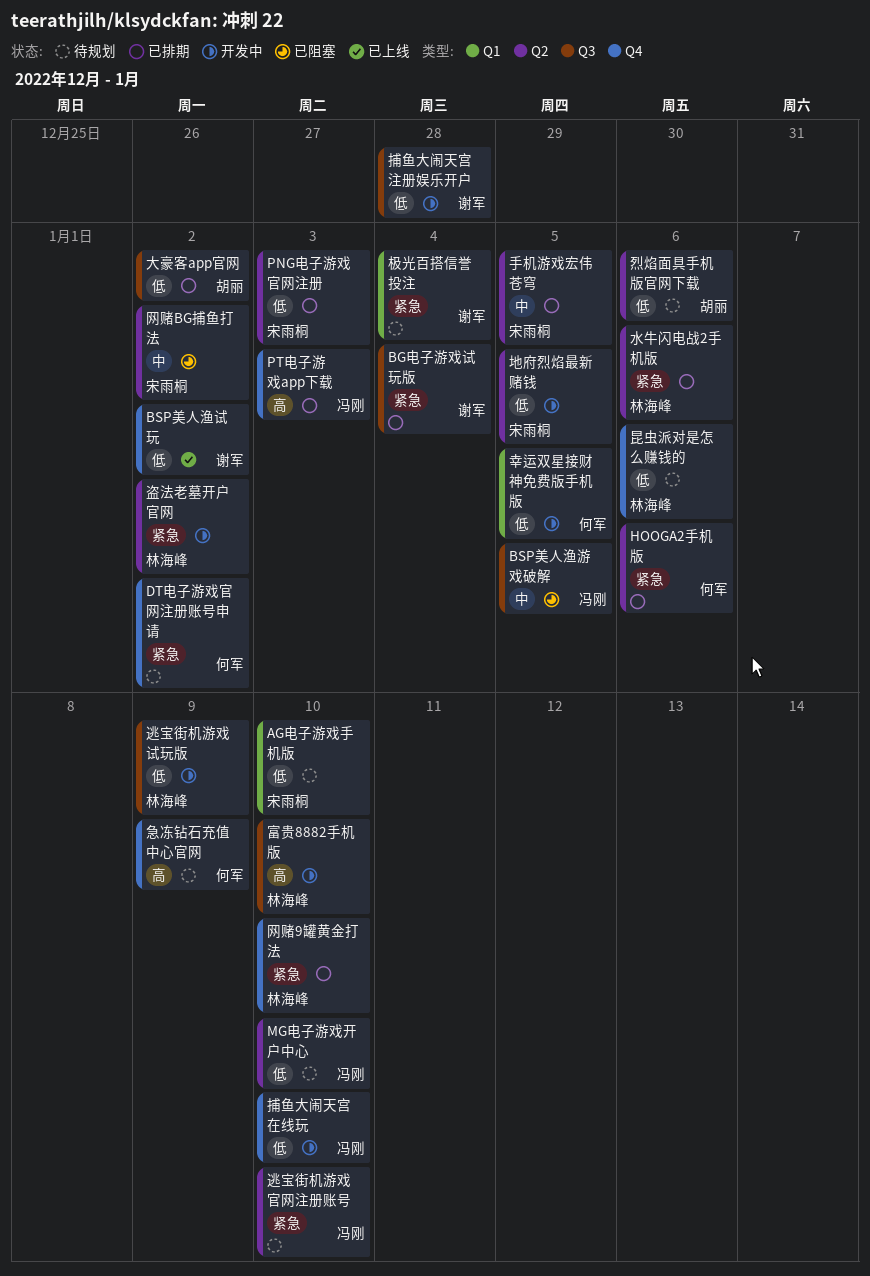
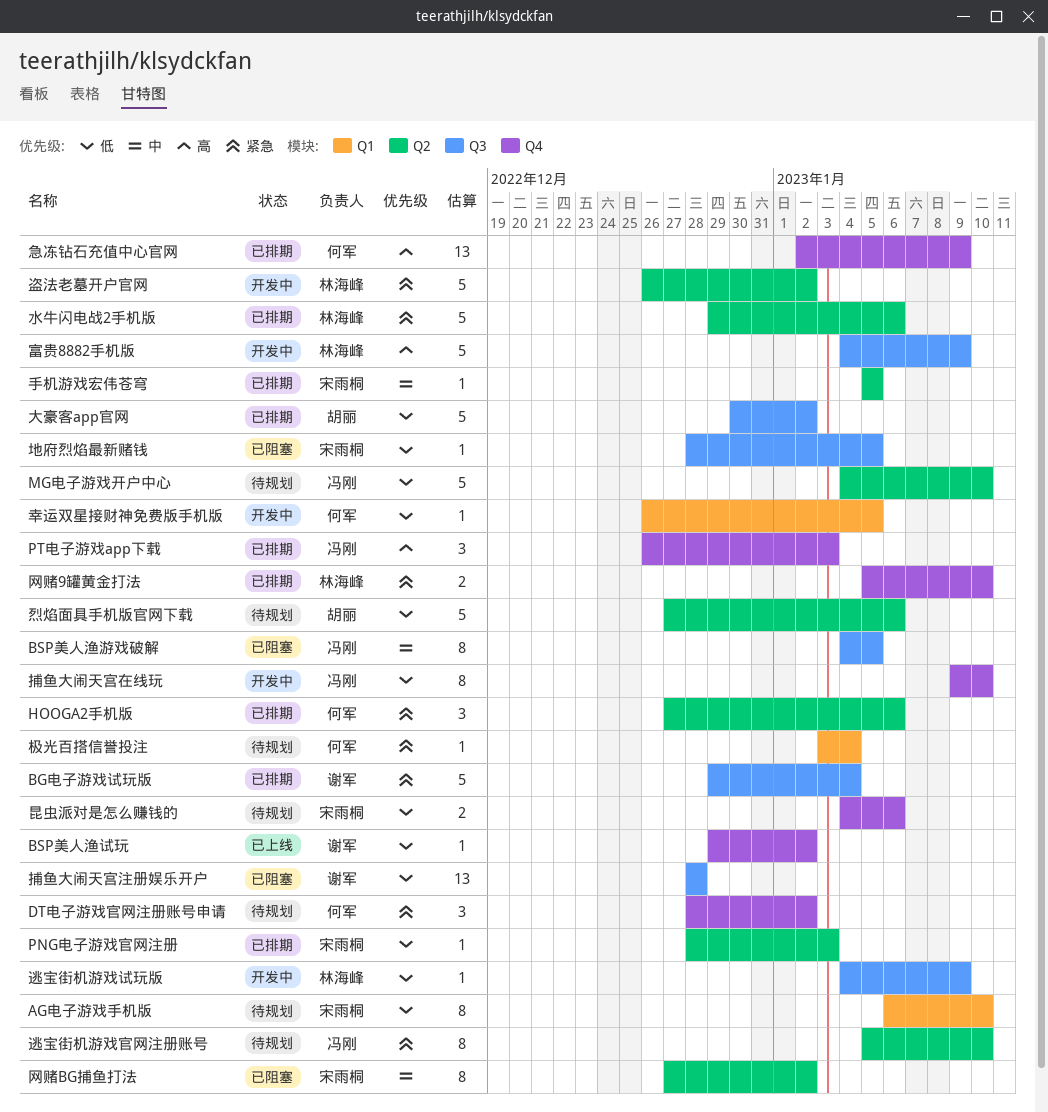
地府烈焰最新赌钱, status: 开发中 -> 已阻塞
地府烈焰最新赌钱, label: Q2 -> Q3
富贵8882手机版, due: Jan 10 -> Jan 9
急冻钻石充值中心官网, status: 待规划 -> 已排期
捕鱼大闹天宫注册娱乐开户, status: 开发中 -> 已阻塞
昆虫派对是怎么赚钱的, owner: 林海峰 -> 宋雨桐
极光百搭信誉投注, owner: 谢军 -> 何军

